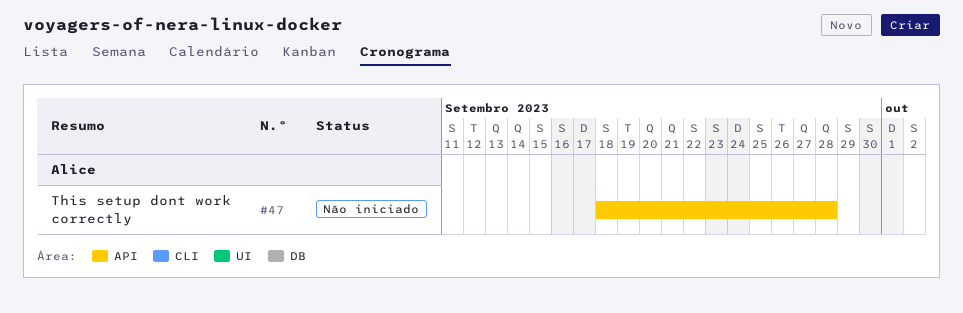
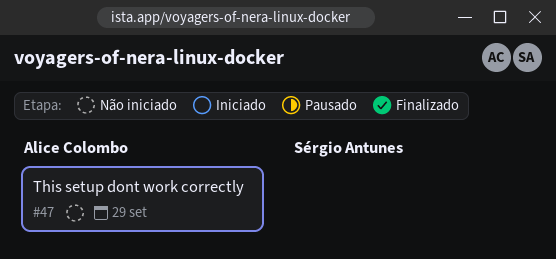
#47, due: Sep 28 -> Sep 29

